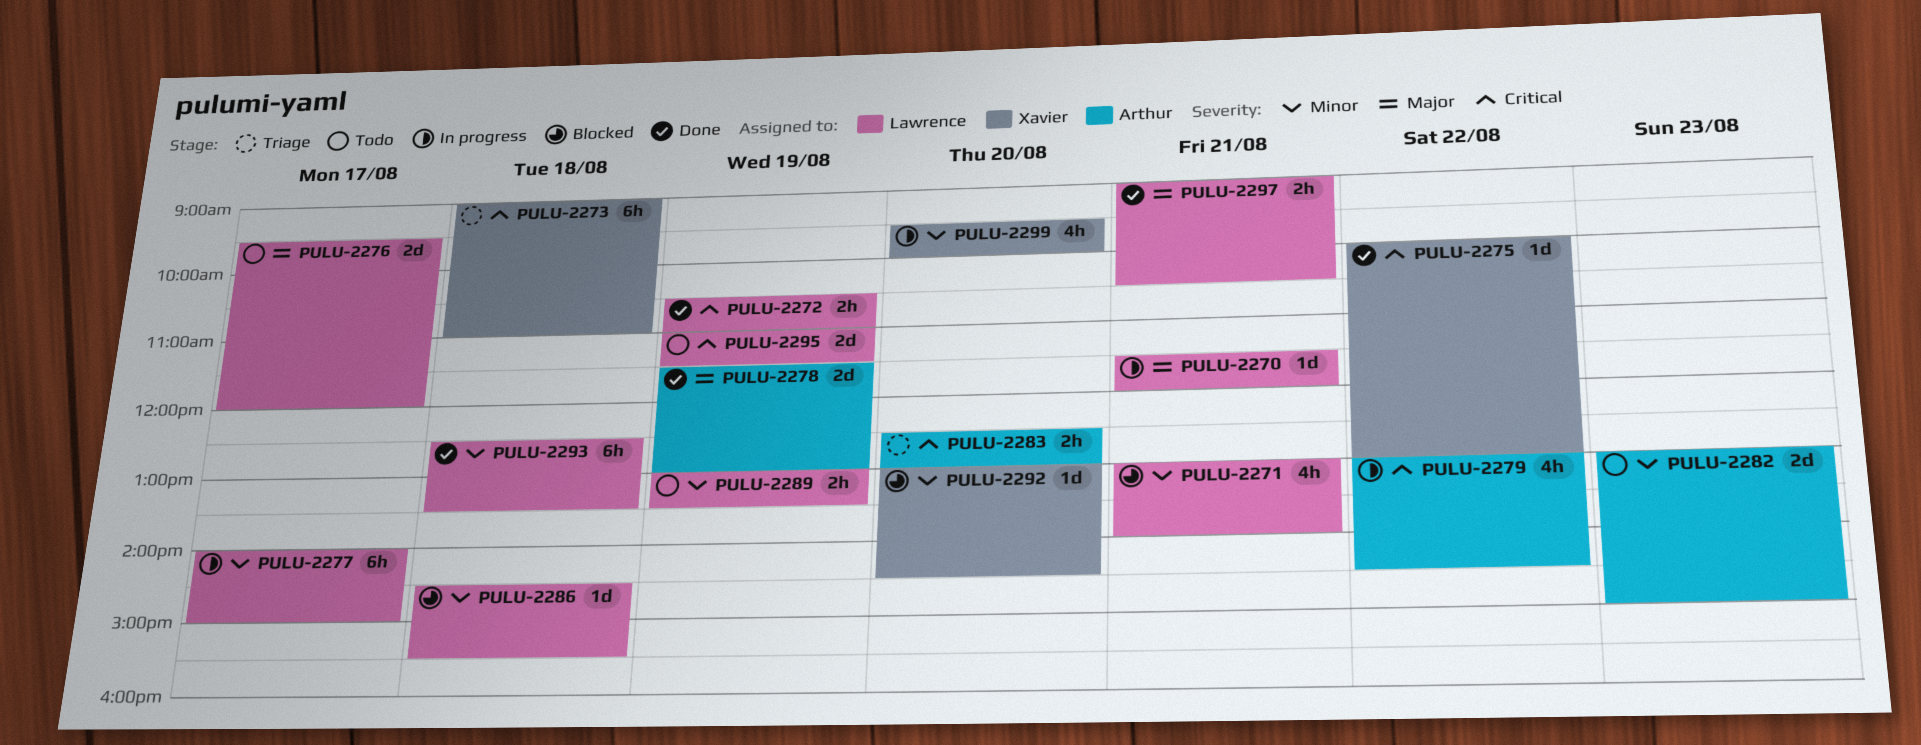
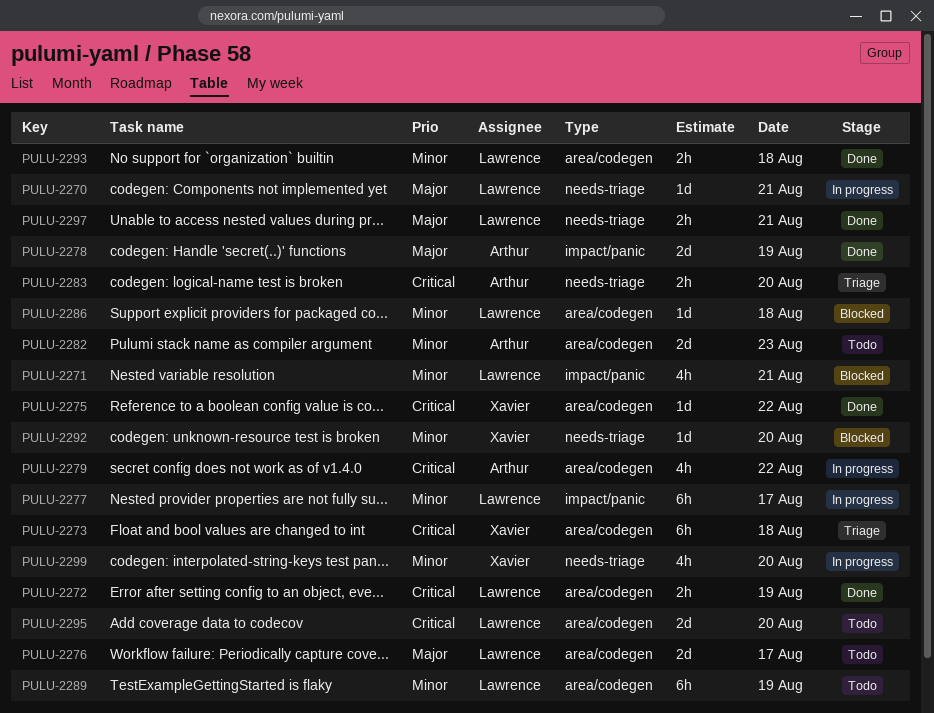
PULU-2289, estimate: 2h -> 6h
PULU-2293, estimate: 6h -> 2h
PULU-2295, day: Aug 19 -> Aug 20

